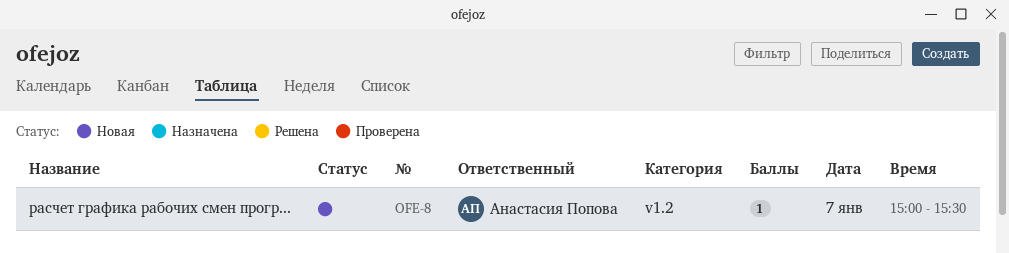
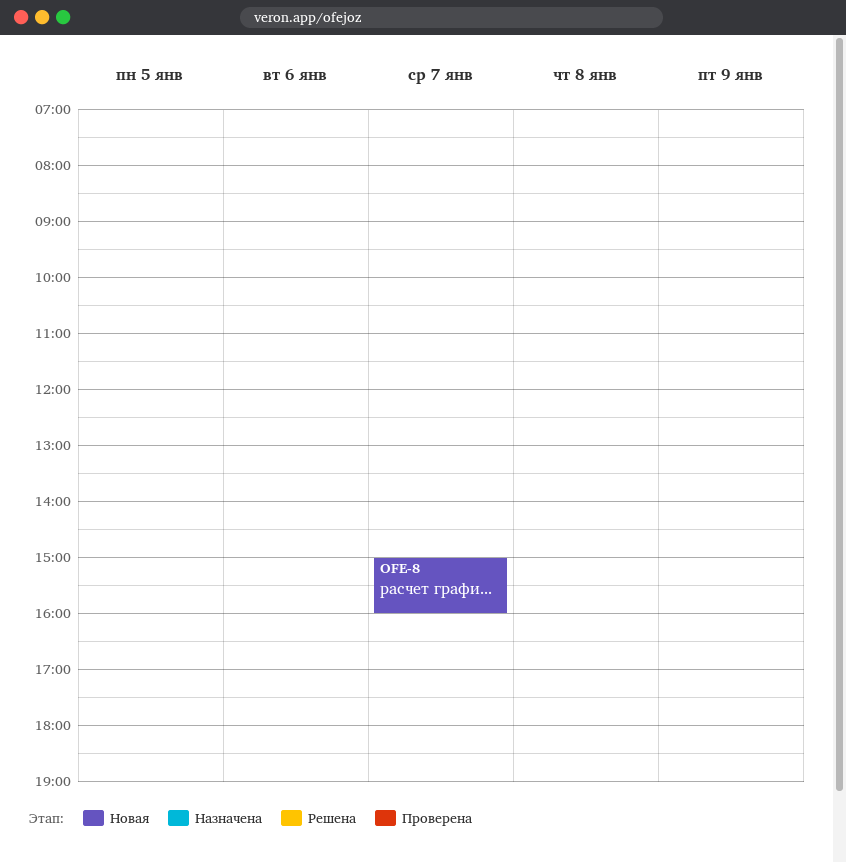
OFE-8, ends: 15:30 -> 16:00

